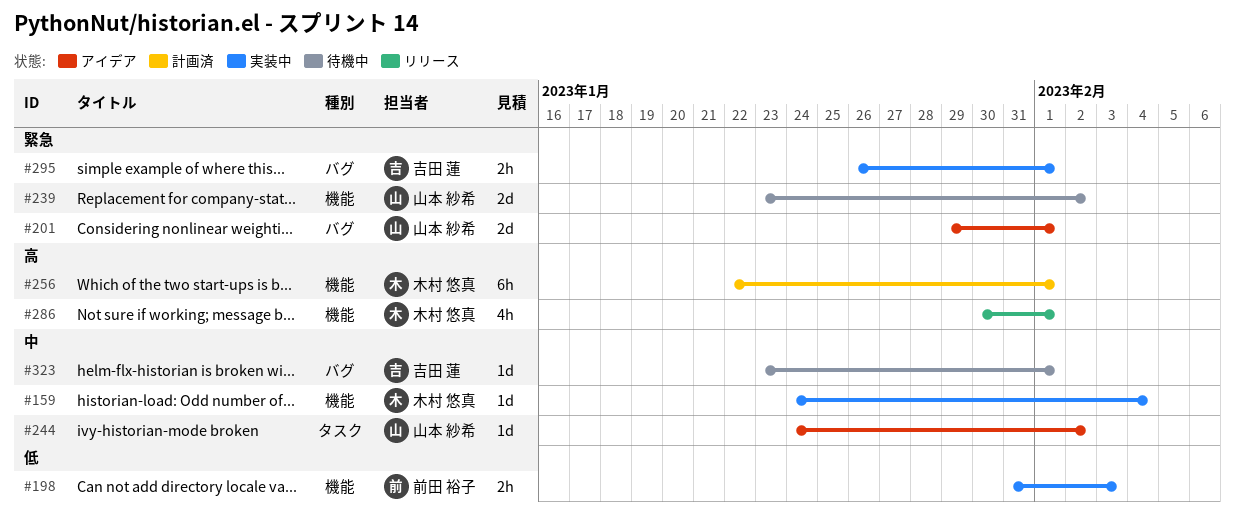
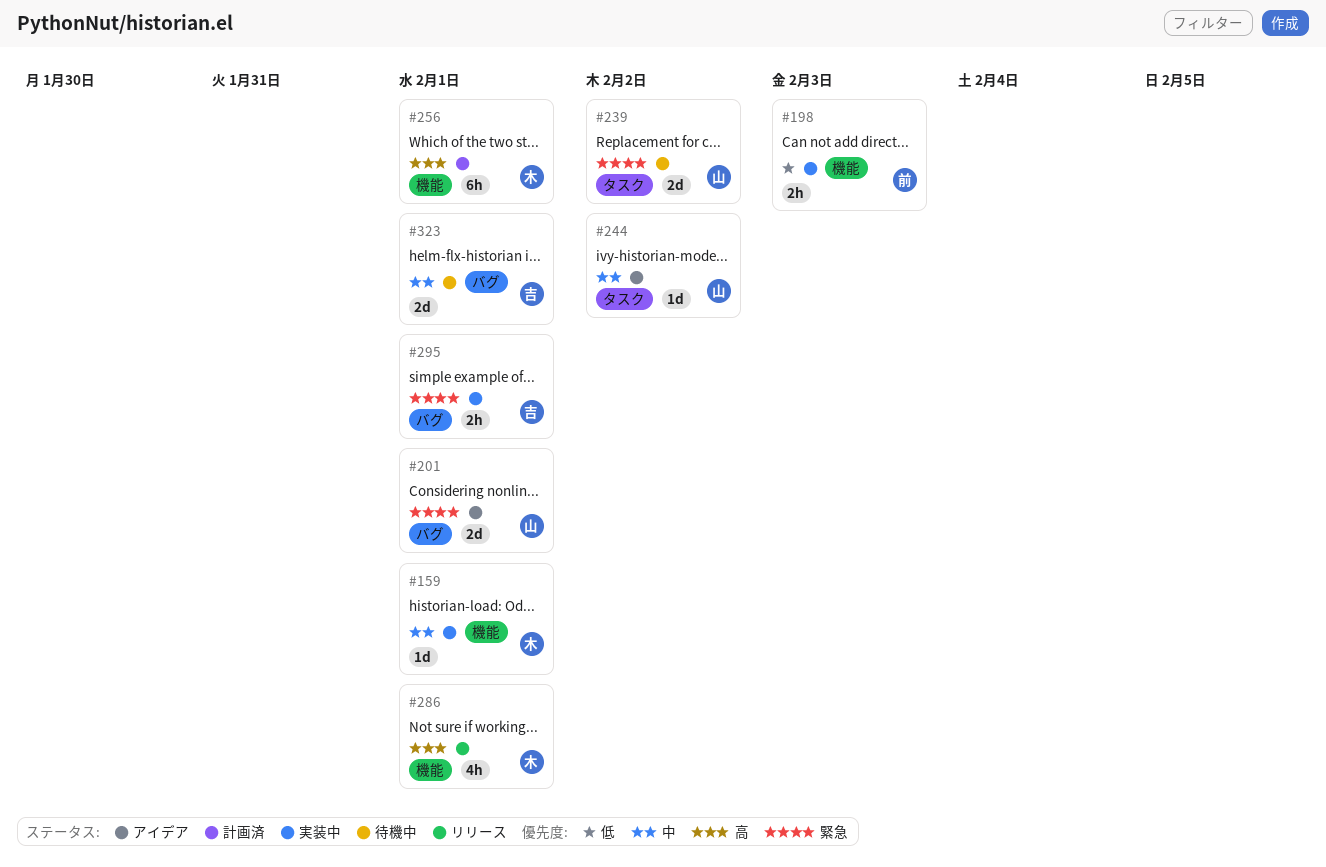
#159, due: Feb 4 -> Feb 1
#239, label: 機能 -> タスク
#323, estimate: 1d -> 2d

